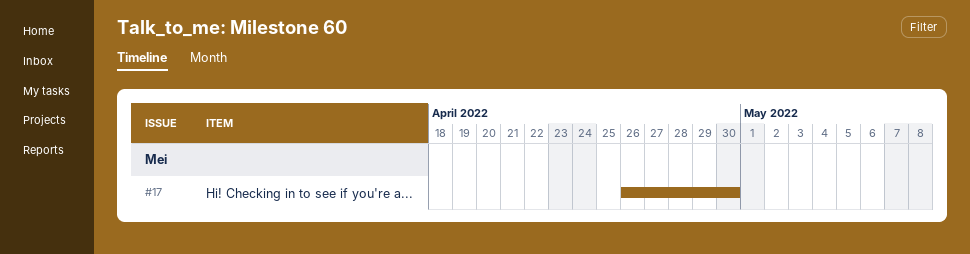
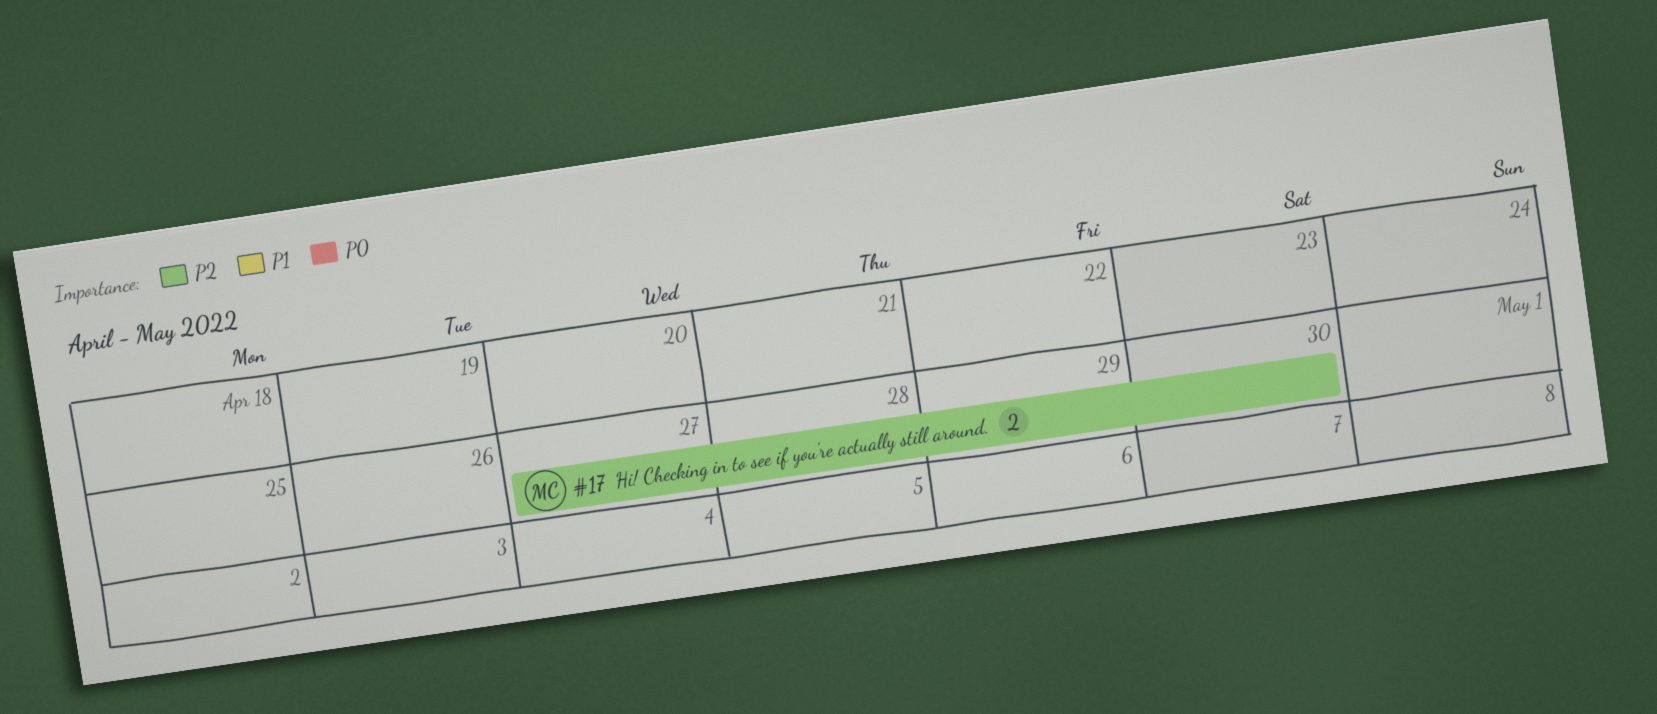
#17, start: Apr 26 -> Apr 27

